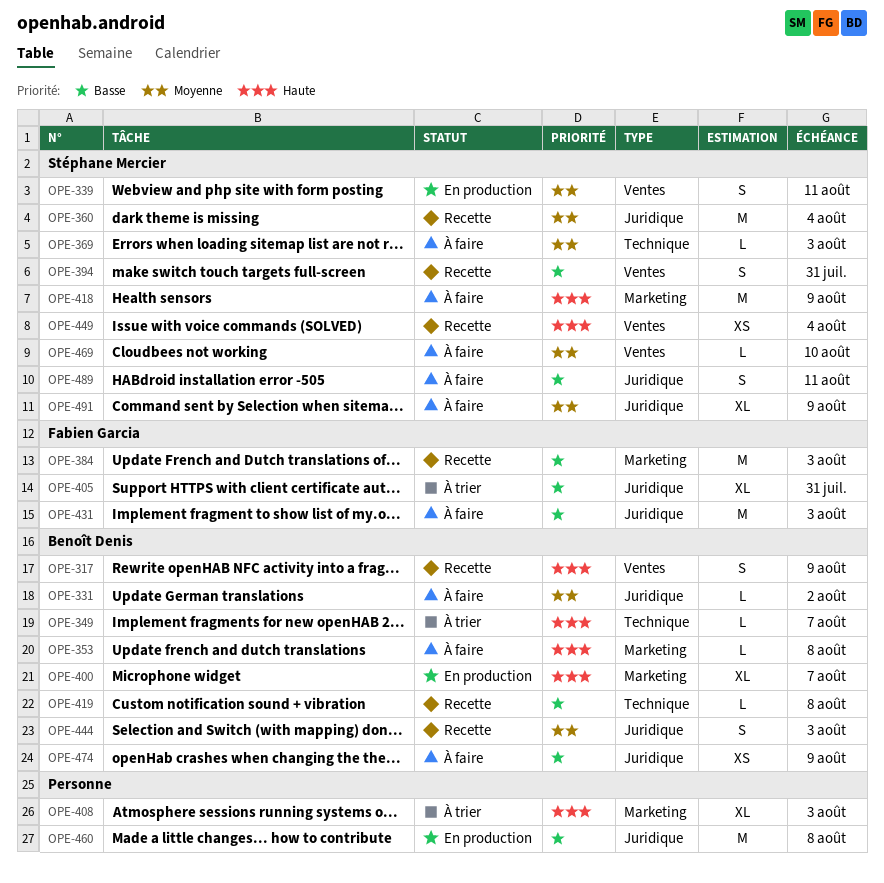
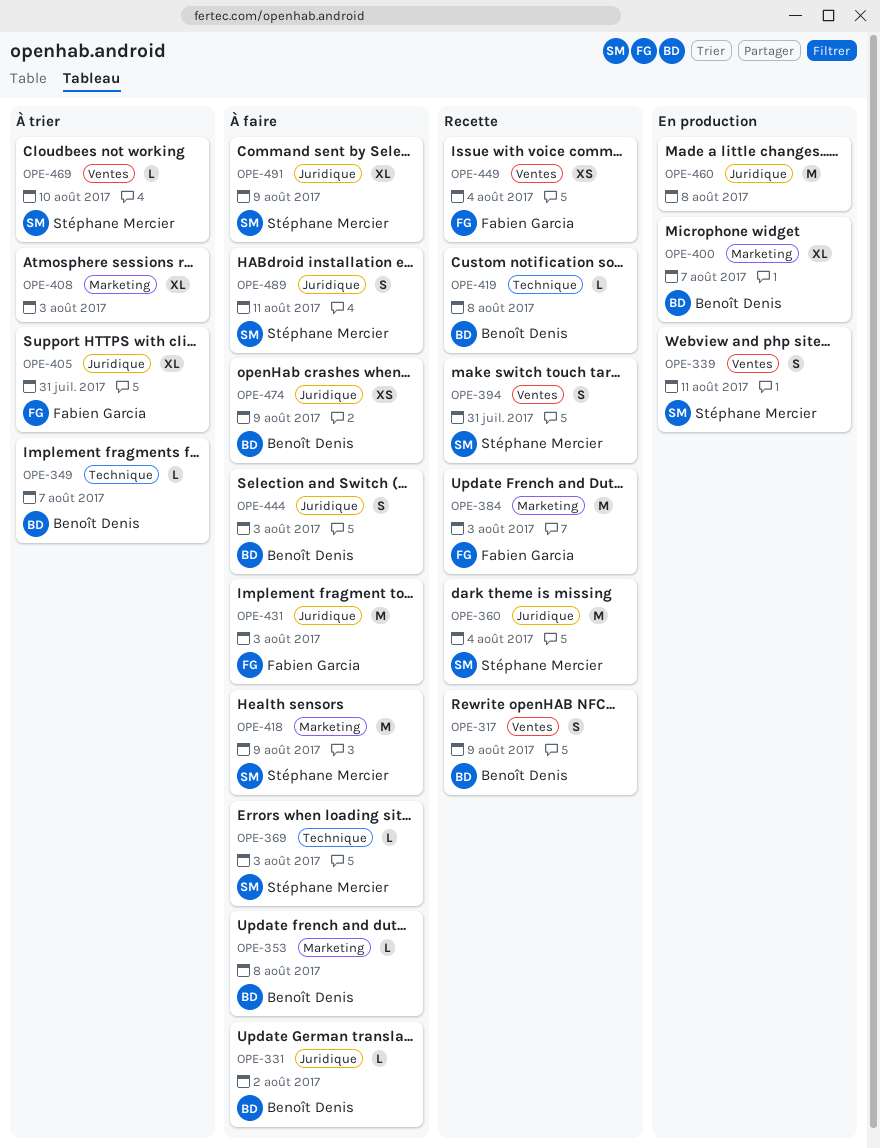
OPE-444, status: Recette -> À faire
OPE-449, owner: Stéphane Mercier -> Fabien Garcia
OPE-469, status: À faire -> À trier

